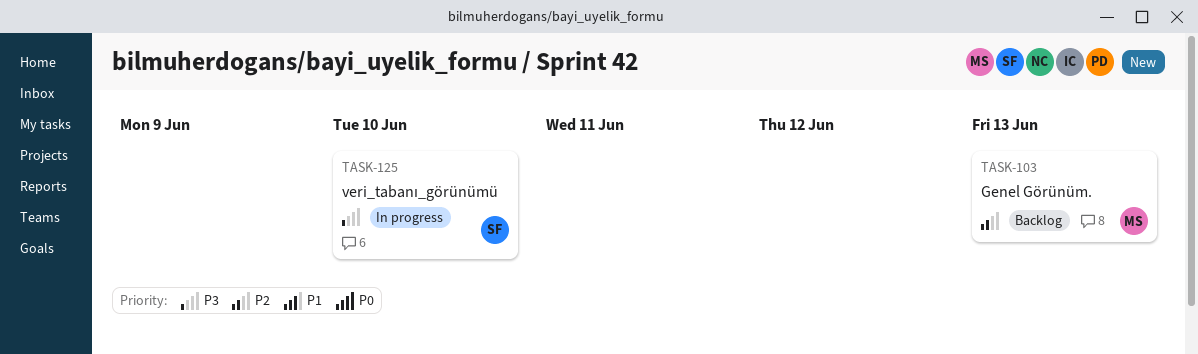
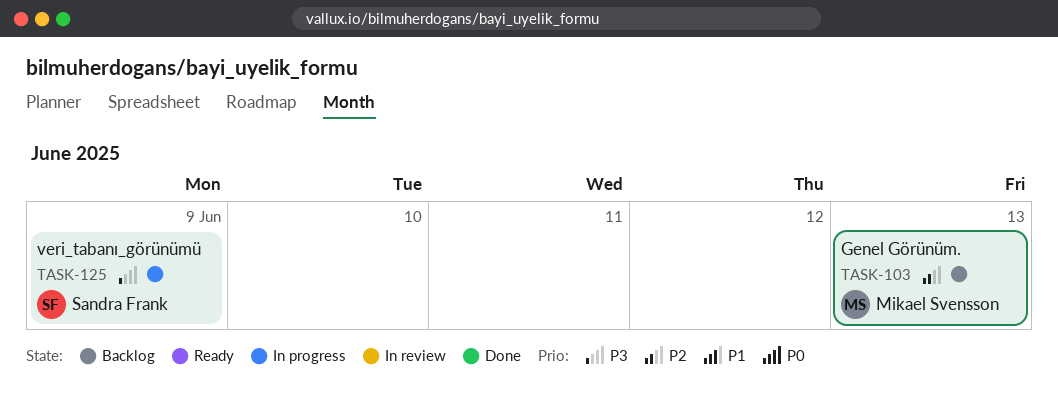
TASK-125, due: Jun 10 -> Jun 9

